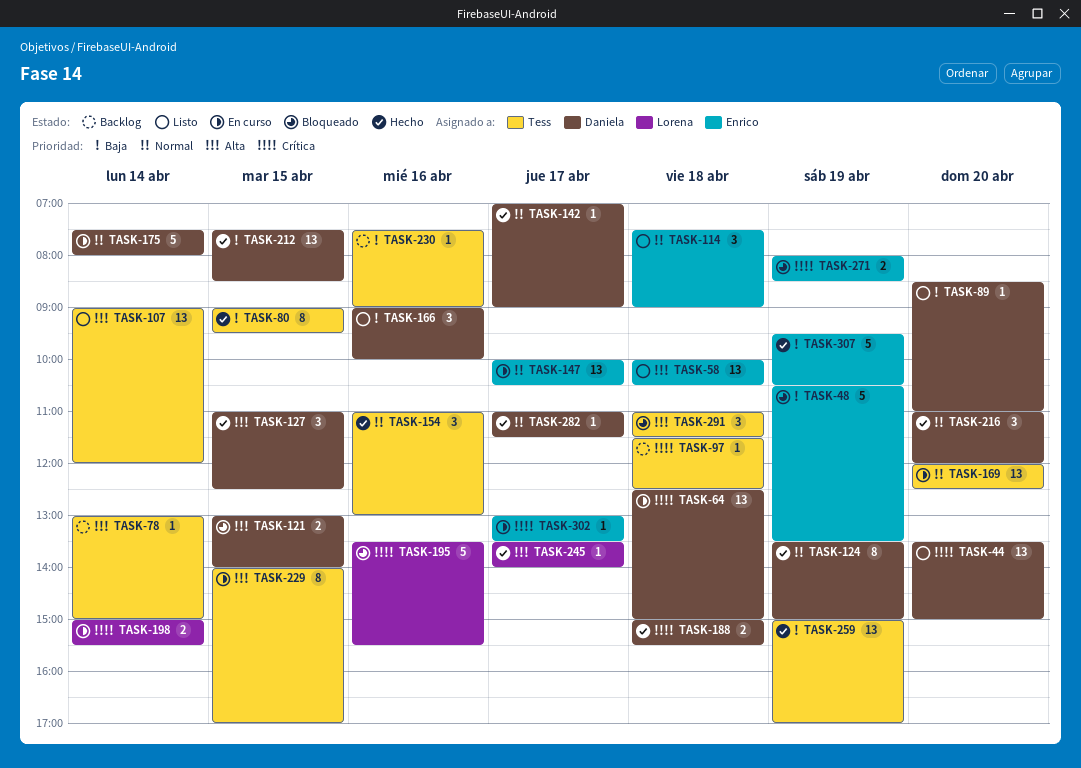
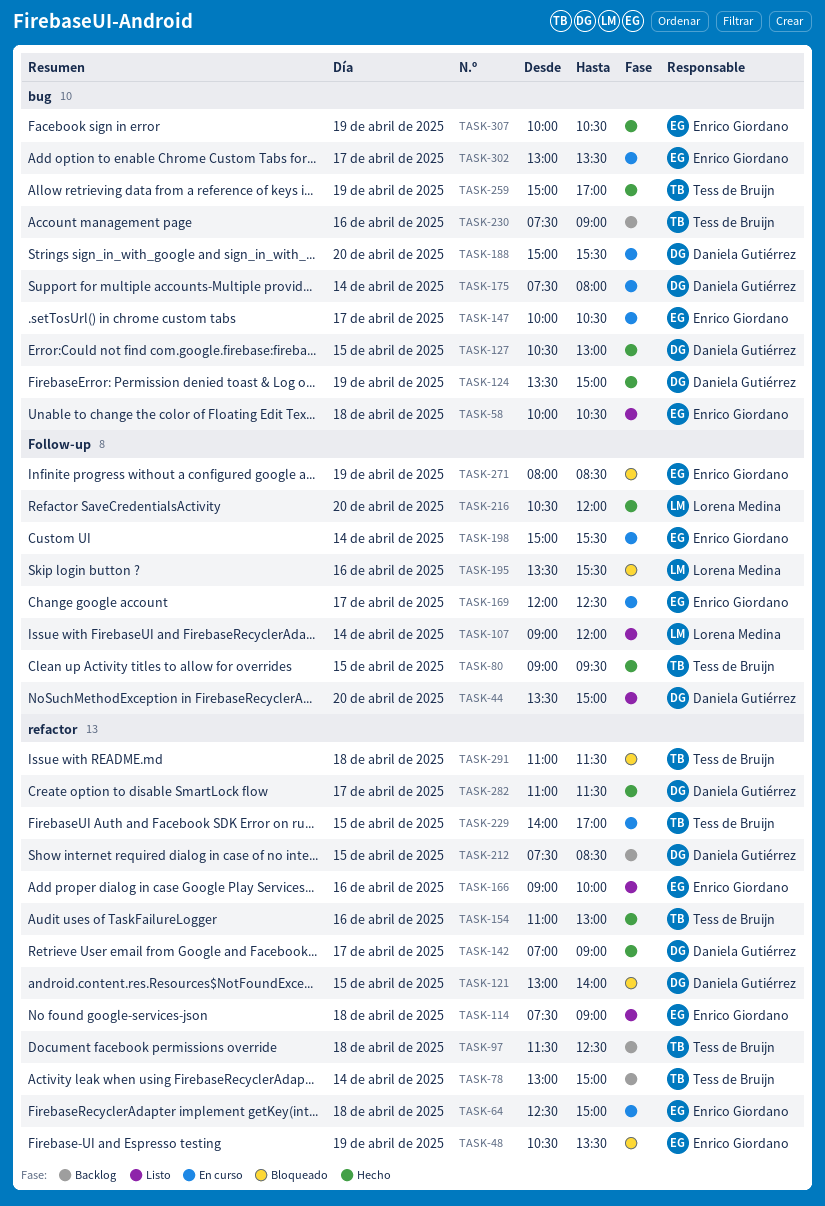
TASK-64, owner: Daniela Gutiérrez -> Enrico Giordano
TASK-89: present -> none
TASK-107, owner: Tess de Bruijn -> Lorena Medina
TASK-127, begins: 11:00 -> 10:30
TASK-127, ends: 12:30 -> 13:00
TASK-166, owner: Daniela Gutiérrez -> Enrico Giordano
TASK-169, owner: Tess de Bruijn -> Enrico Giordano
TASK-169, day: Apr 20 -> Apr 17
TASK-188, status: Hecho -> En curso
TASK-188, day: Apr 18 -> Apr 20
TASK-198, owner: Lorena Medina -> Enrico Giordano
TASK-212, status: Hecho -> Backlog
TASK-216, owner: Daniela Gutiérrez -> Lorena Medina
TASK-216, begins: 11:00 -> 10:30
TASK-245: present -> none
TASK-307, begins: 09:30 -> 10:00

